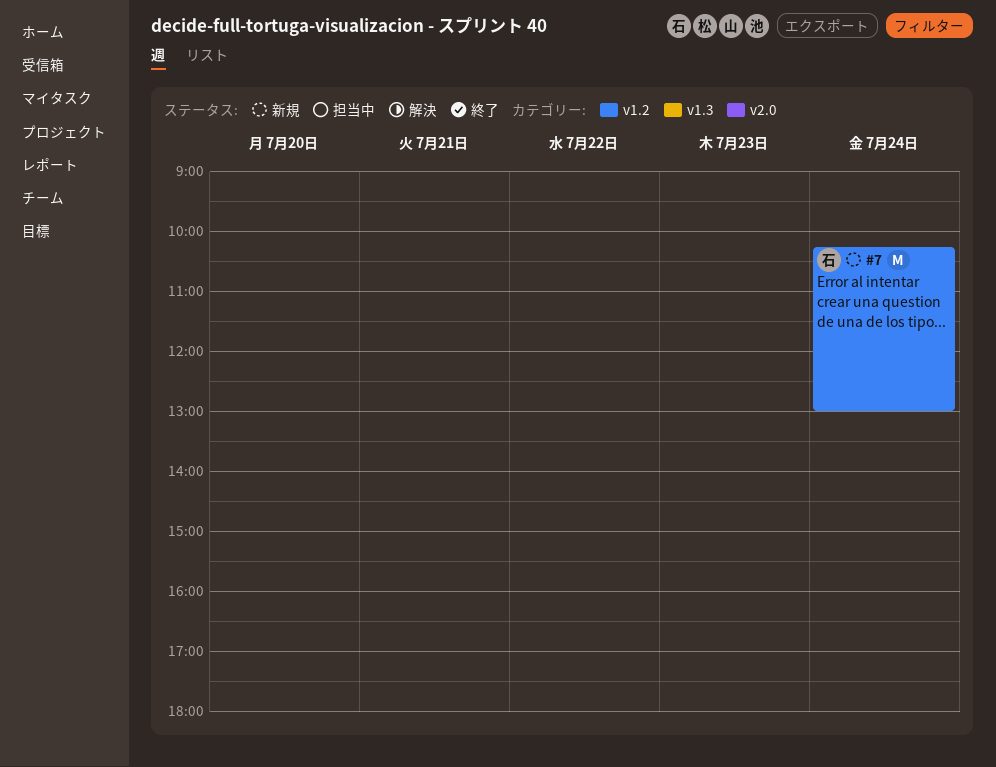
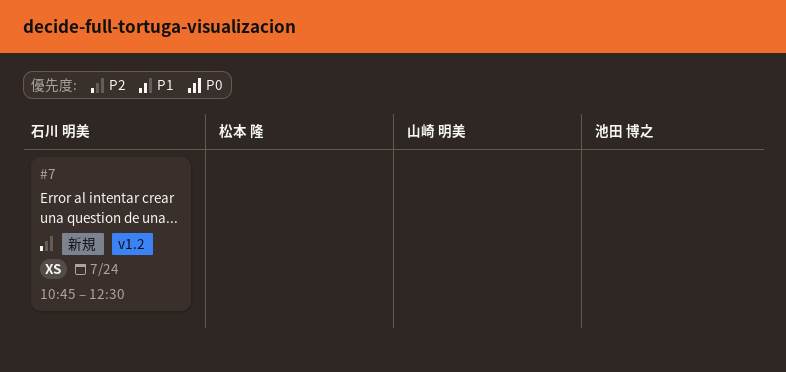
#7, estimate: M -> XS
#7, begins: 10:15 -> 10:45
#7, ends: 13:00 -> 12:30

